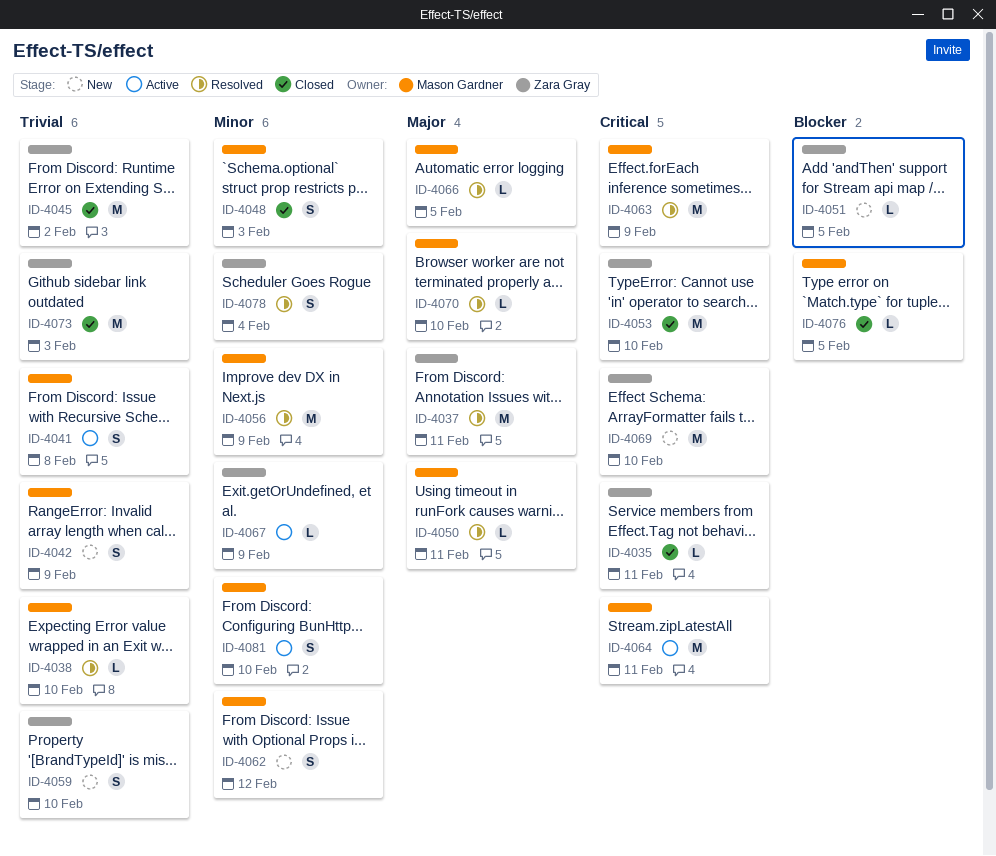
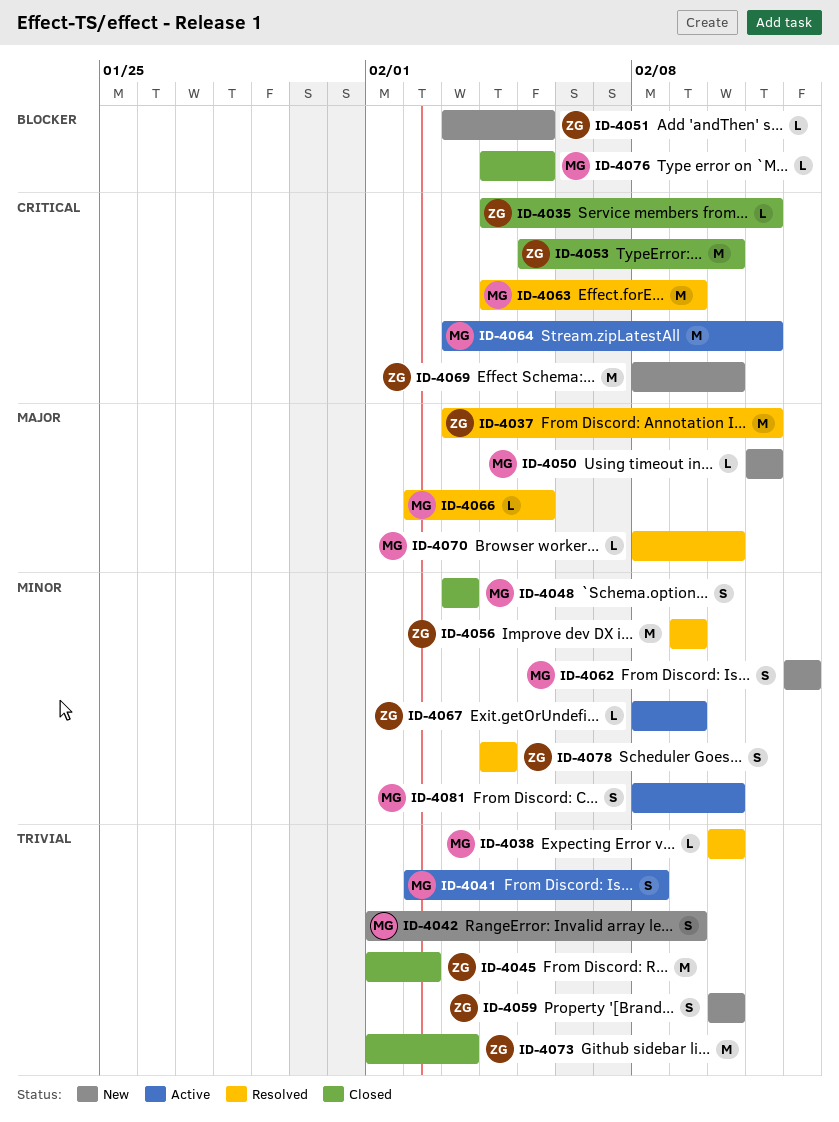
ID-4050, status: Resolved -> New
ID-4056, owner: Mason Gardner -> Zara Gray

